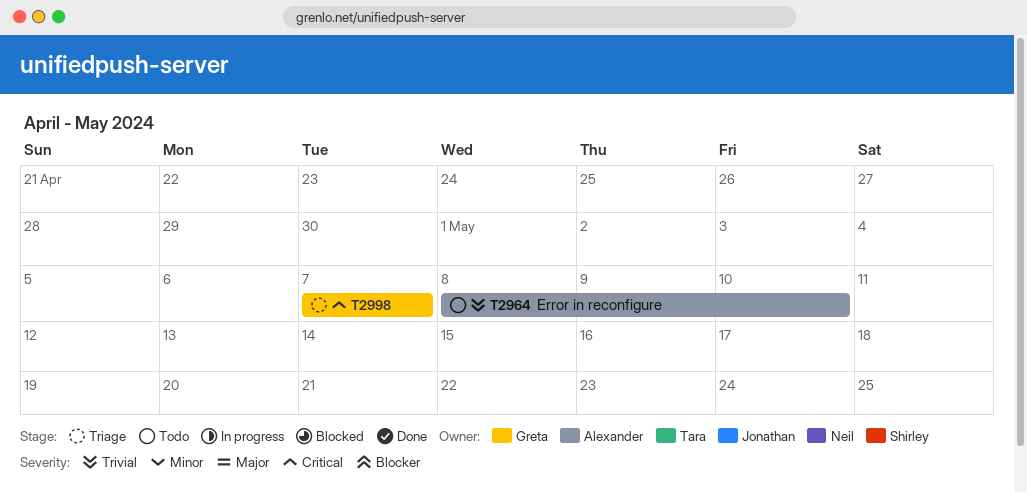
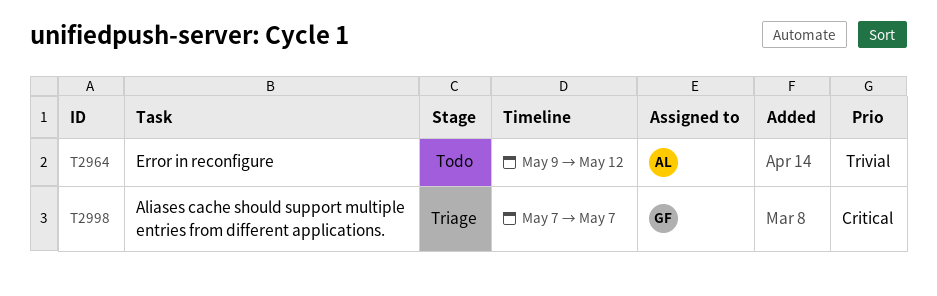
T2964, start: May 8 -> May 9
T2964, due: May 10 -> May 12

